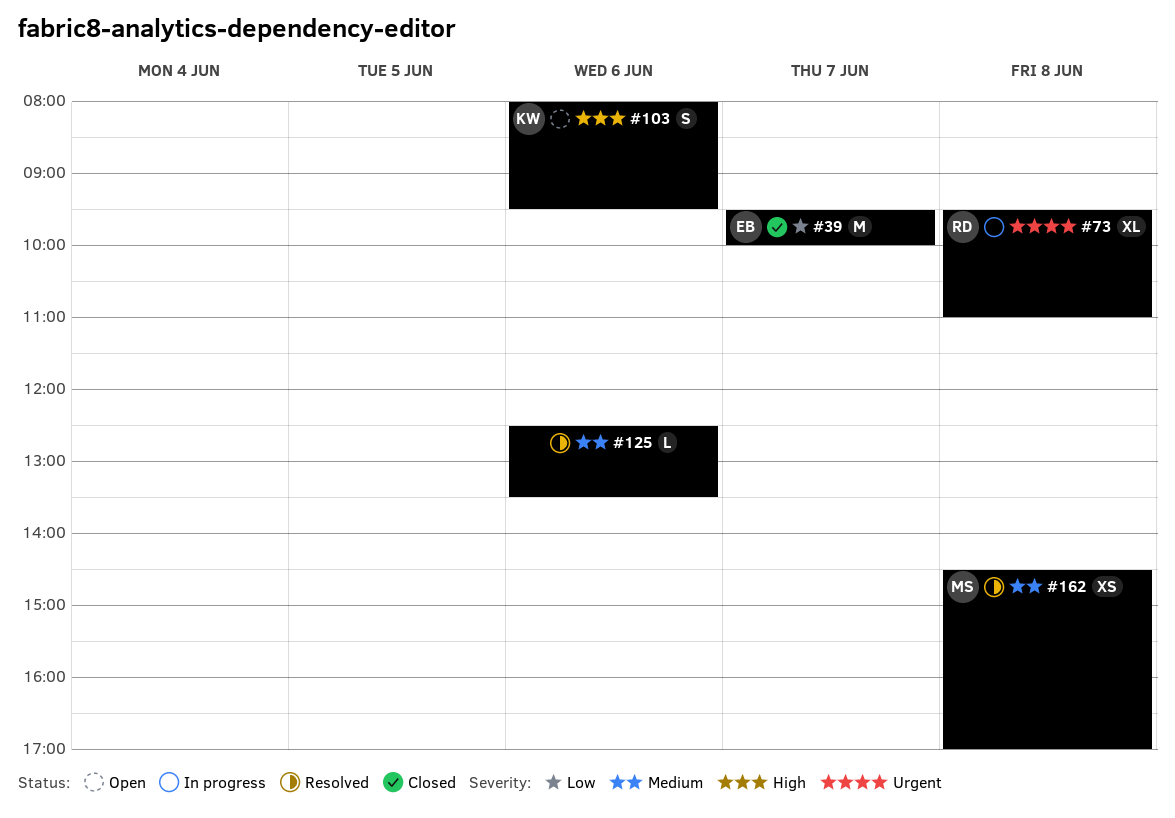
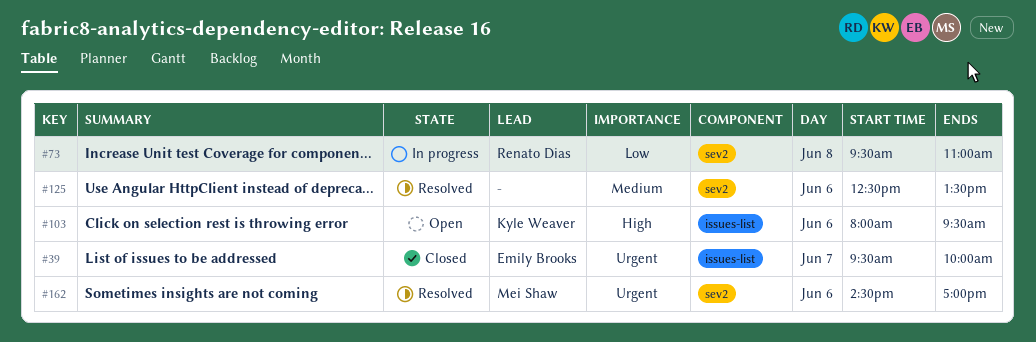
#39, priority: Low -> Urgent
#73, priority: Urgent -> Low
#162, priority: Medium -> Urgent
#162, day: Jun 8 -> Jun 6

